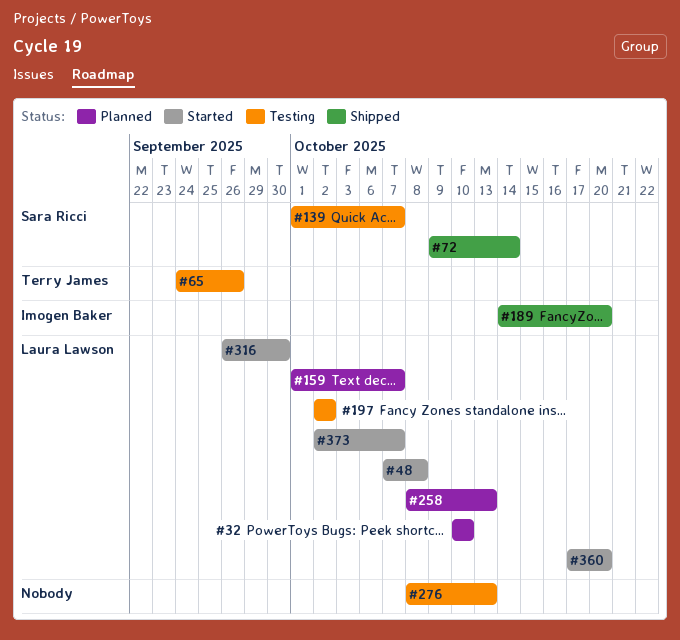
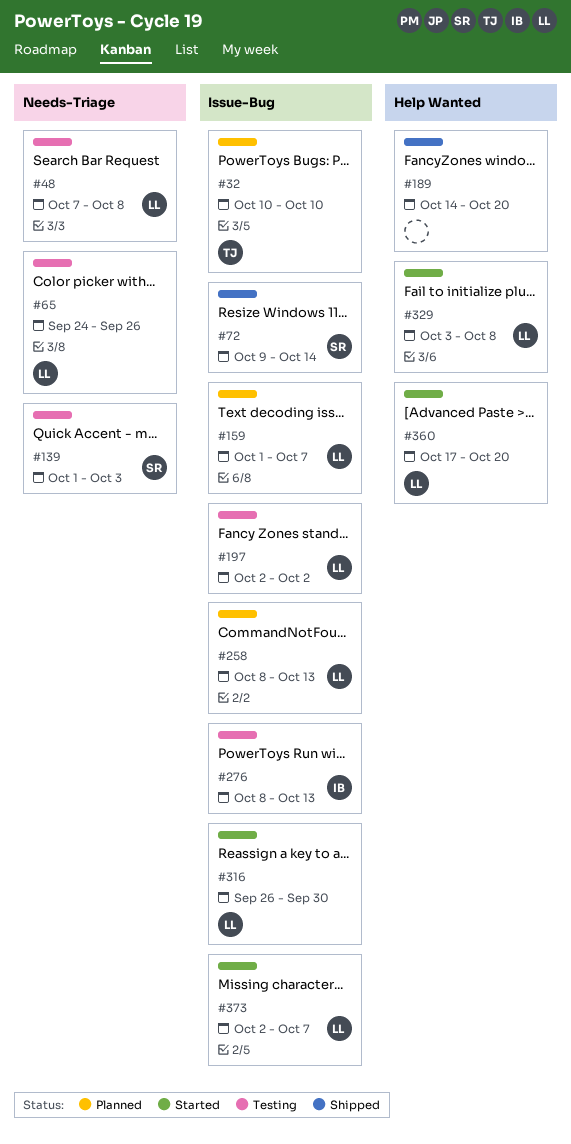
#32, owner: Laura Lawson -> Terry James
#48, status: Started -> Testing
#65, owner: Terry James -> Laura Lawson
#139, due: Oct 7 -> Oct 3
#189, owner: Imogen Baker -> none
#276, owner: none -> Imogen Baker
#329: none -> present

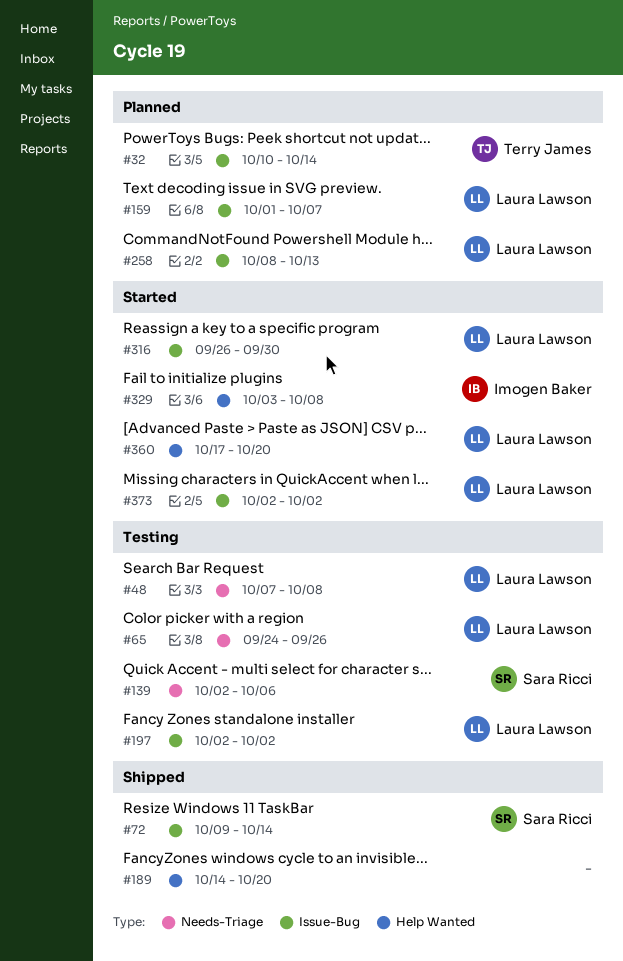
#32, due: Oct 10 -> Oct 14
#139, start: Oct 1 -> Oct 2
#139, due: Oct 3 -> Oct 6
#276: present -> none
#329, owner: Laura Lawson -> Imogen Baker
#373, due: Oct 7 -> Oct 2

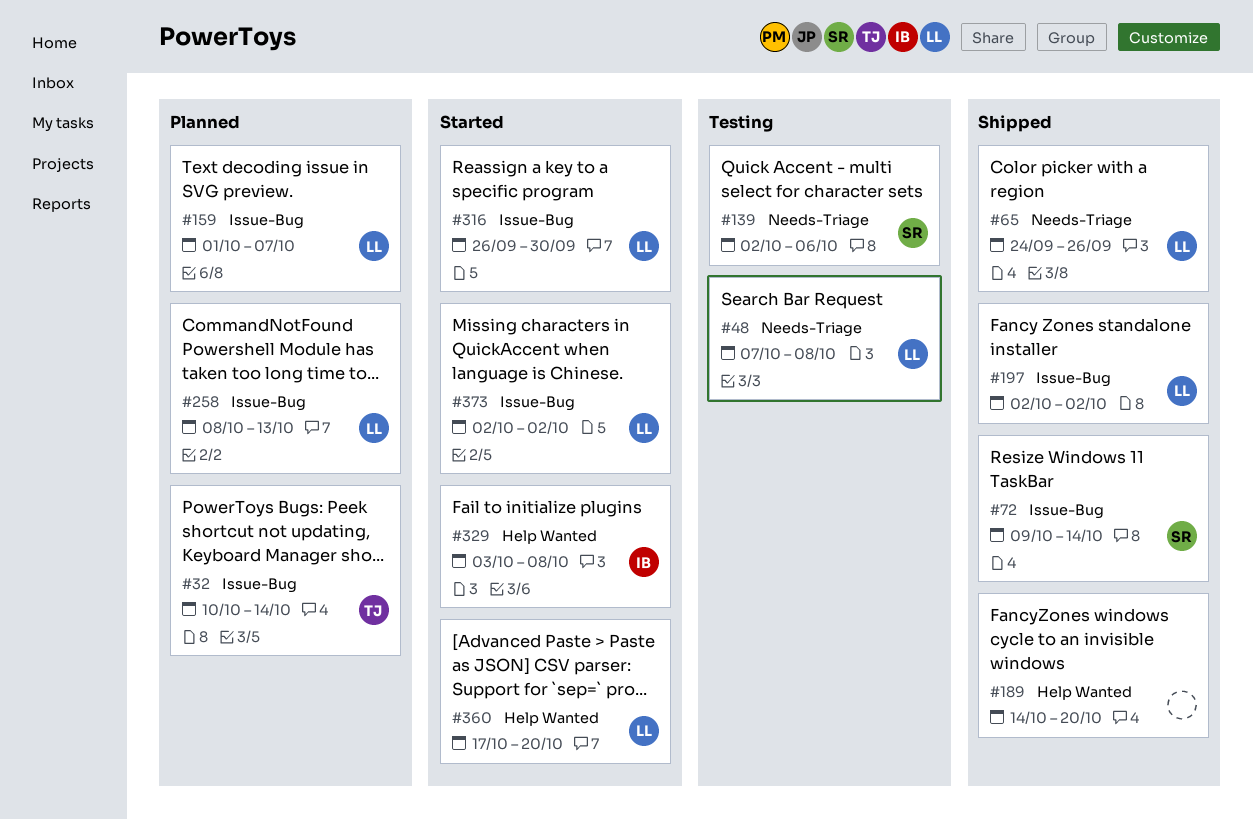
#65, status: Testing -> Shipped
#197, status: Testing -> Shipped

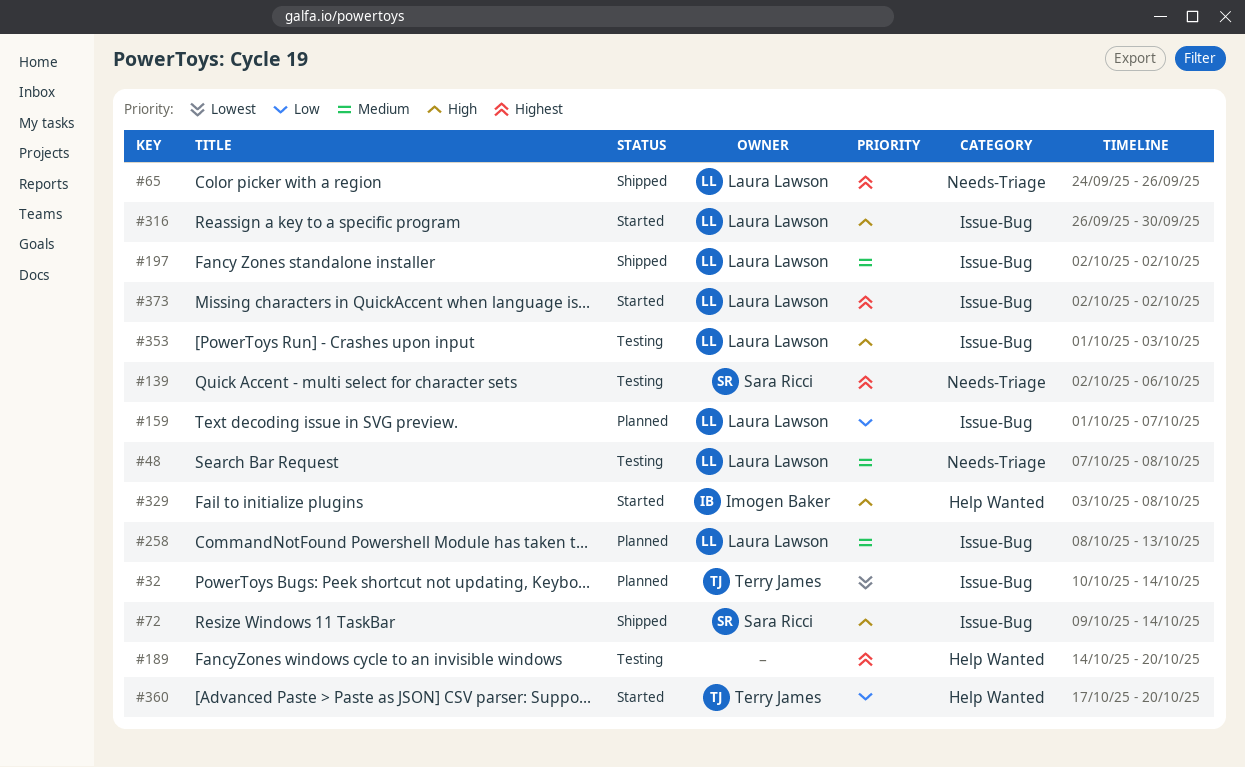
#189, status: Shipped -> Testing
#353: none -> present
#360, owner: Laura Lawson -> Terry James

